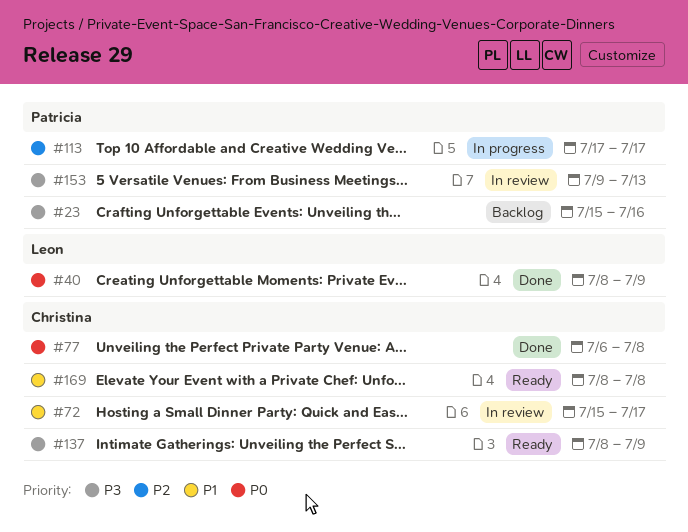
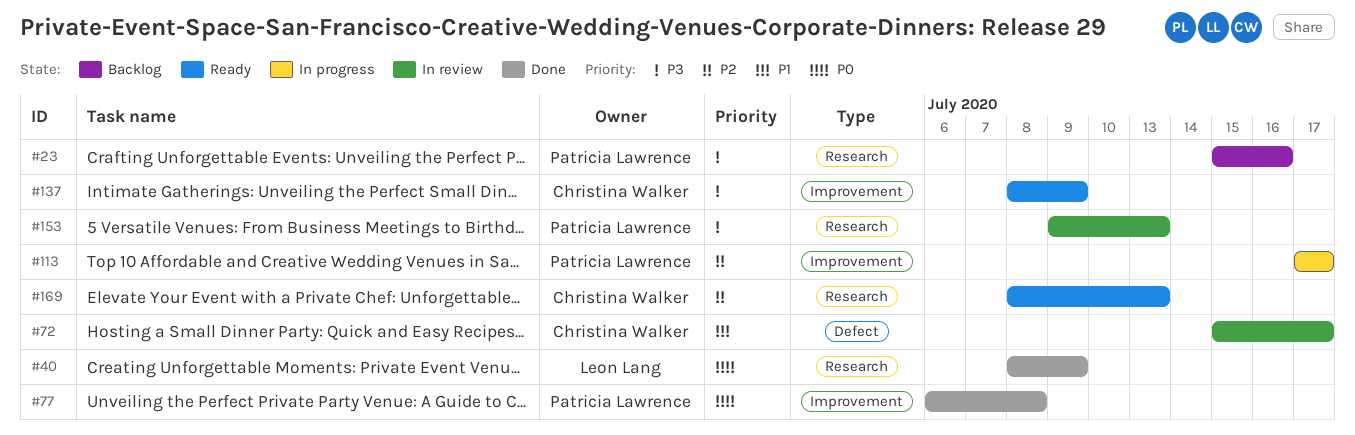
#77, owner: Christina Walker -> Patricia Lawrence
#169, priority: P1 -> P2
#169, due: Jul 8 -> Jul 13

